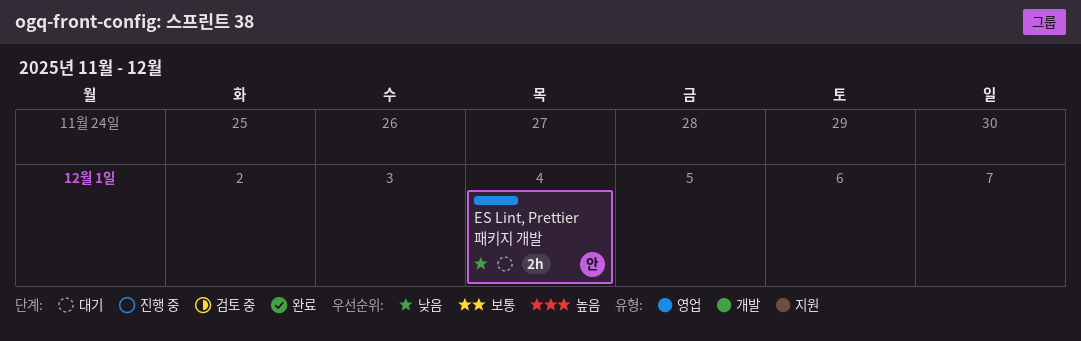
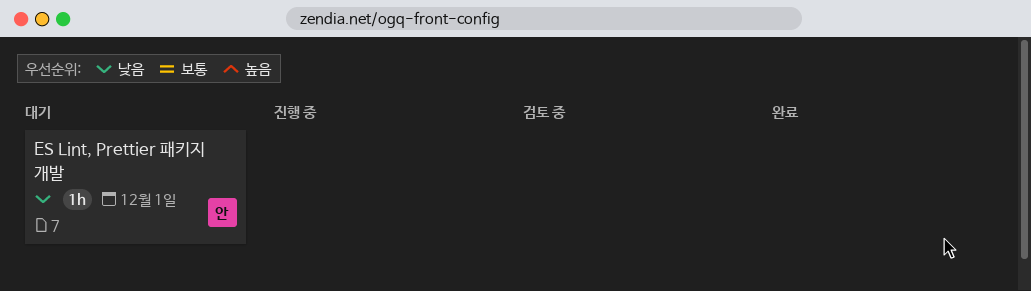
ES Lint, Prettier 패키지 개발, estimate: 2h -> 1h
ES Lint, Prettier 패키지 개발, due: Dec 4 -> Dec 1

